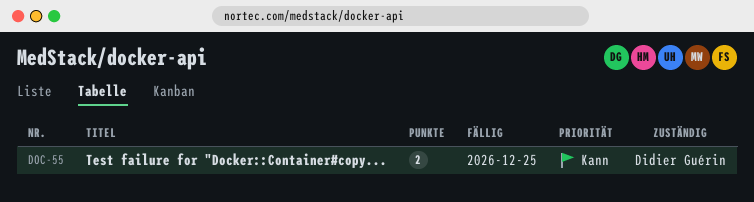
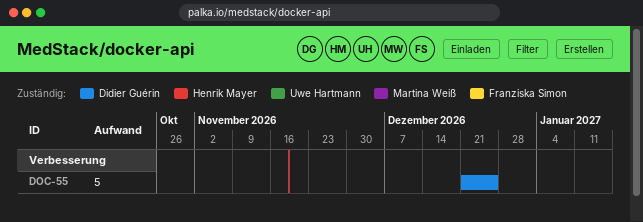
DOC-55, estimate: 2 -> 5

